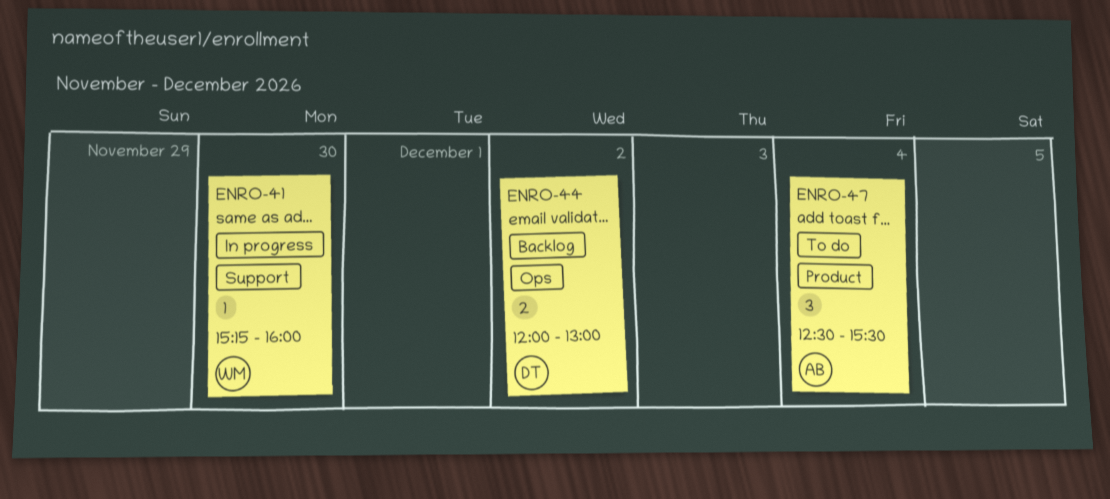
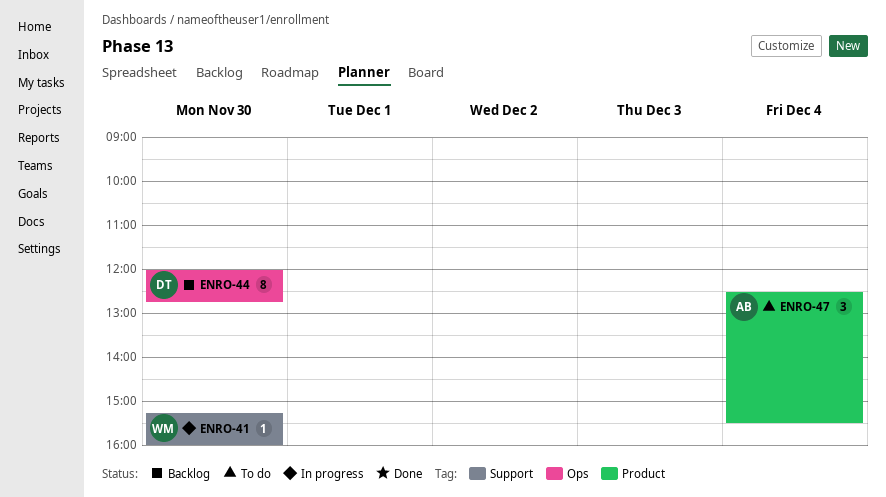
ENRO-44, estimate: 2 -> 8
ENRO-44, day: Dec 2 -> Nov 30
ENRO-44, ends: 13:00 -> 12:45

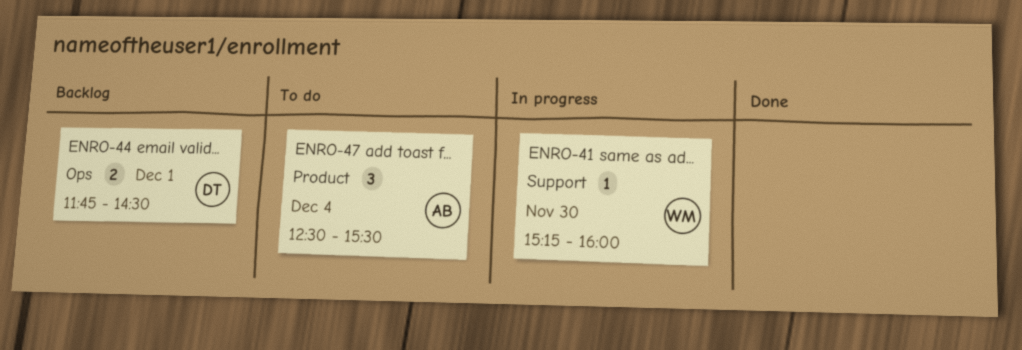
ENRO-44, estimate: 8 -> 2
ENRO-44, day: Nov 30 -> Dec 1
ENRO-44, begins: 12:00 -> 11:45
ENRO-44, ends: 12:45 -> 14:30

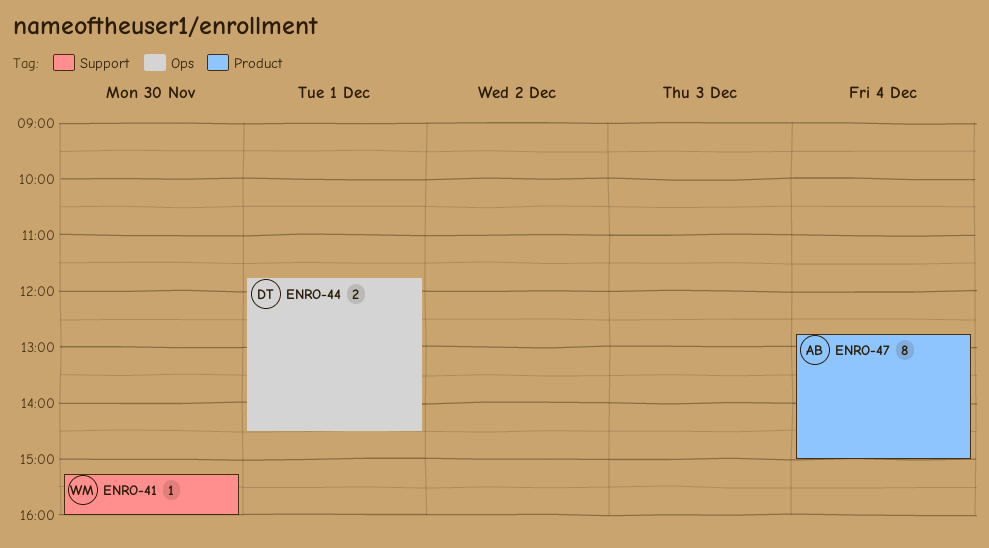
ENRO-47, estimate: 3 -> 8
ENRO-47, begins: 12:30 -> 12:45
ENRO-47, ends: 15:30 -> 15:00

